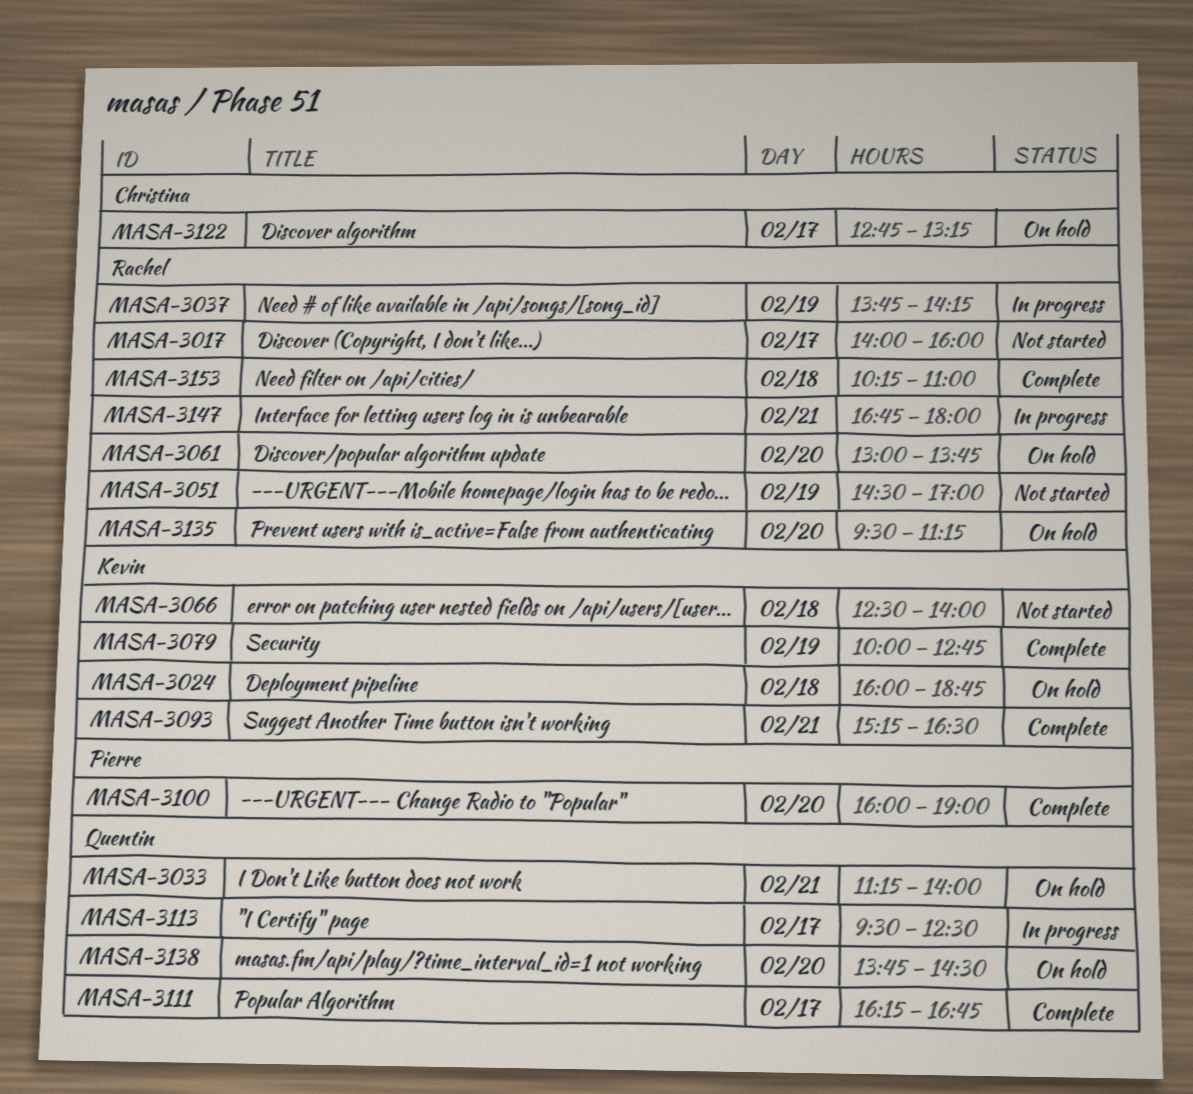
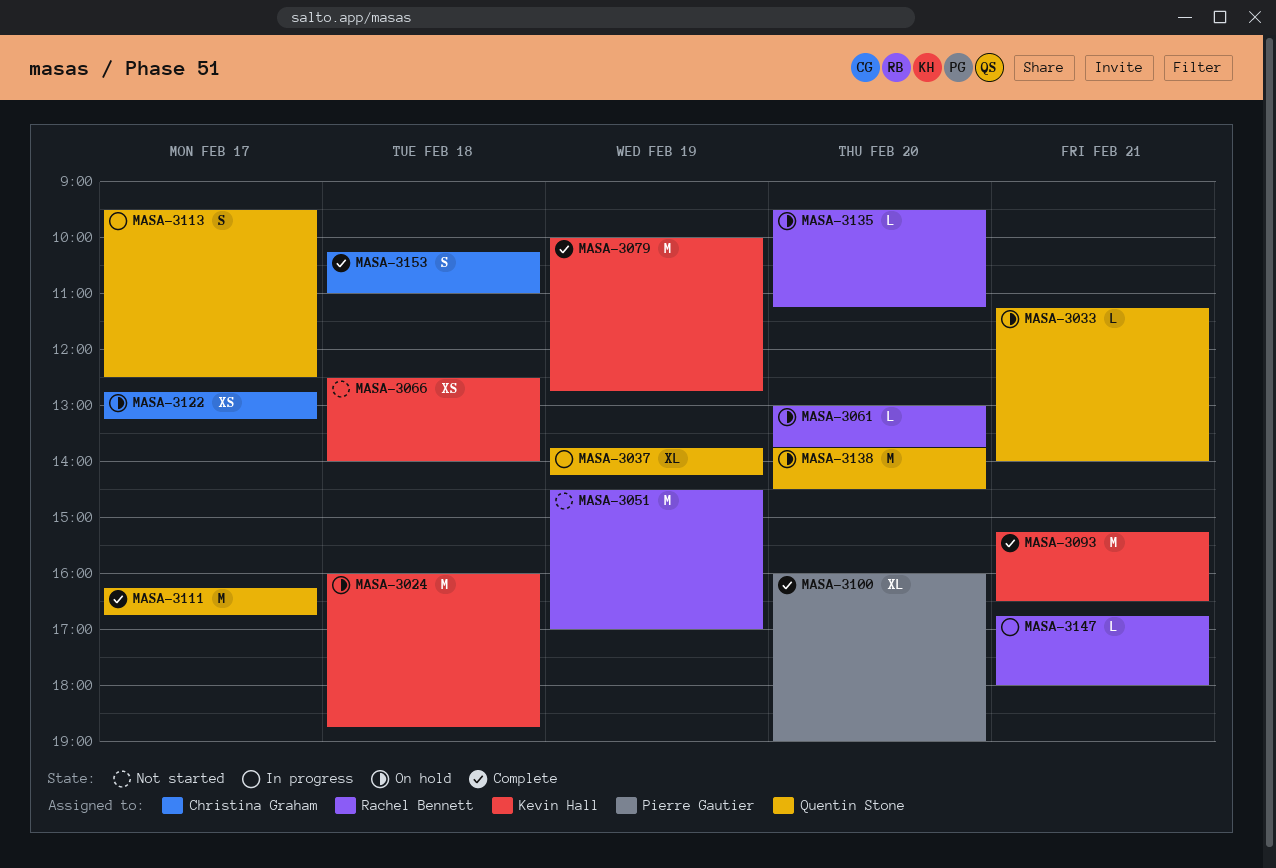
MASA-3017: present -> none
MASA-3037, owner: Rachel Bennett -> Quentin Stone
MASA-3153, owner: Rachel Bennett -> Christina Graham

